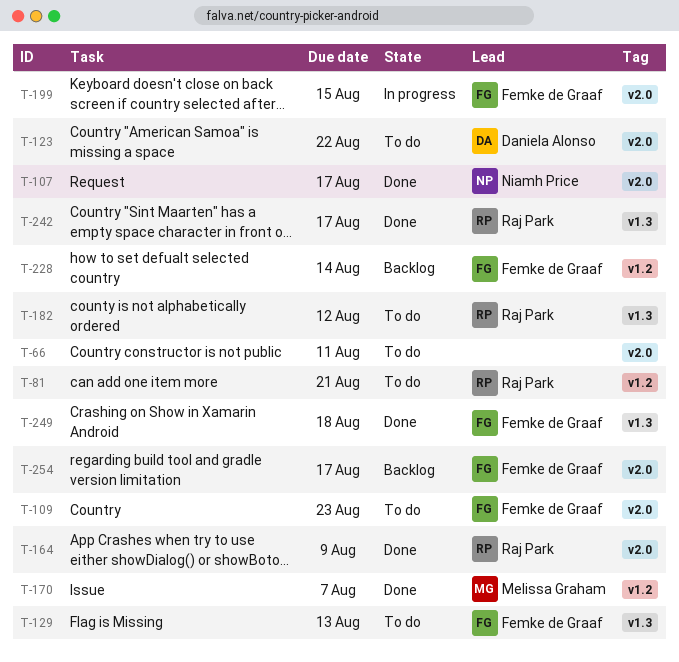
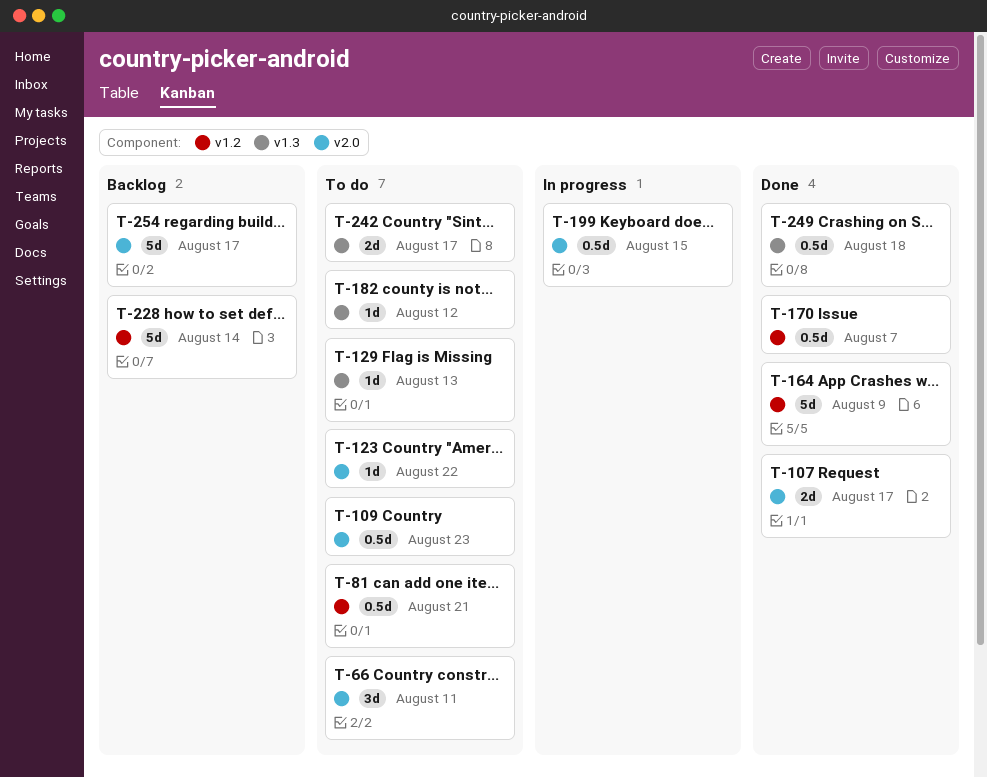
T-164, label: v2.0 -> v1.2
T-242, status: Done -> To do

